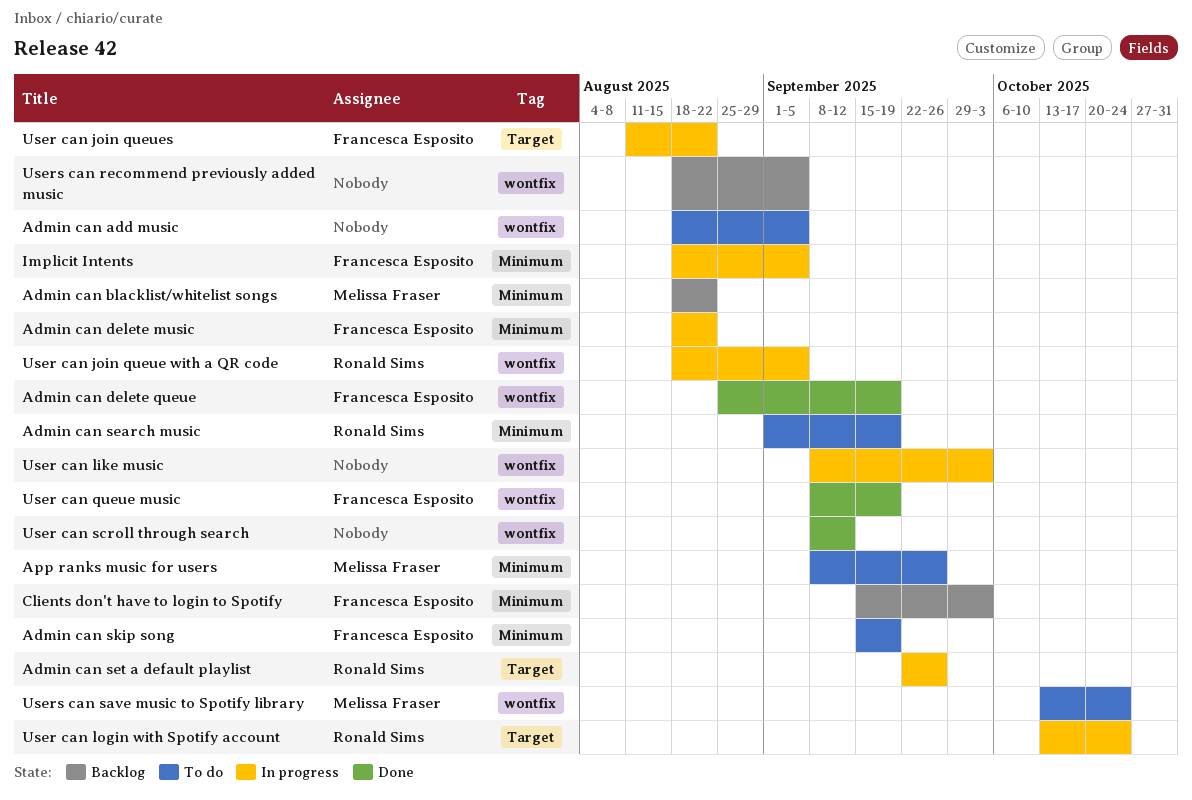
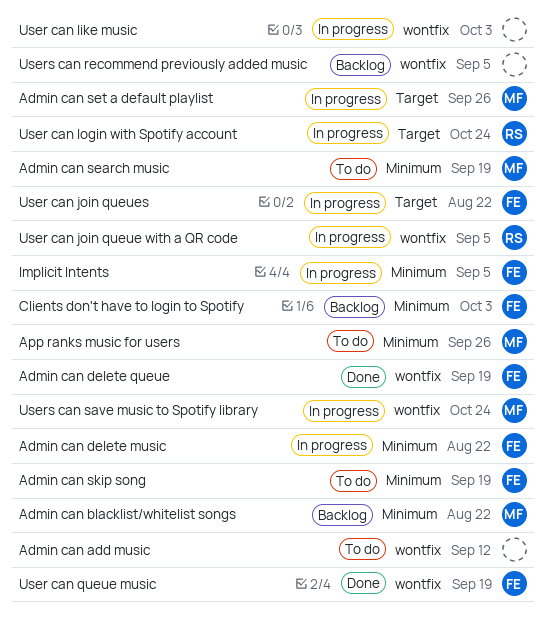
Admin can add music, due: Sep 5 -> Sep 12
Admin can search music, owner: Ronald Sims -> Melissa Fraser
Admin can set a default playlist, owner: Ronald Sims -> Melissa Fraser
User can scroll through search: present -> none
Users can save music to Spotify library, status: To do -> In progress

